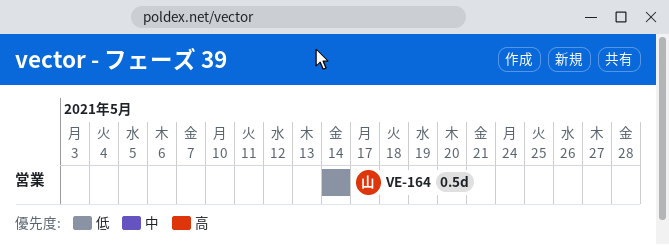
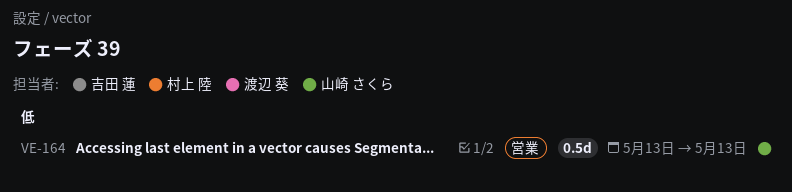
VE-164, start: May 14 -> May 13
VE-164, due: May 14 -> May 13

